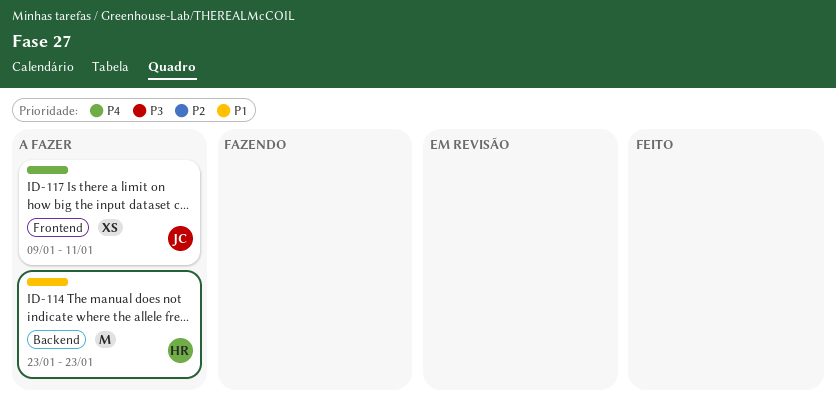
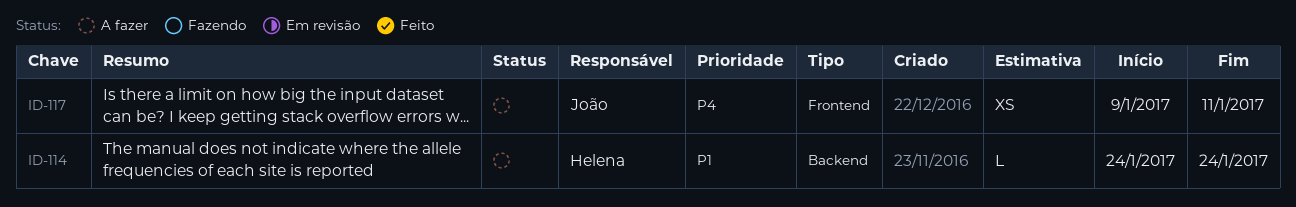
ID-114, estimate: M -> L
ID-114, start: Jan 23 -> Jan 24
ID-114, due: Jan 23 -> Jan 24

